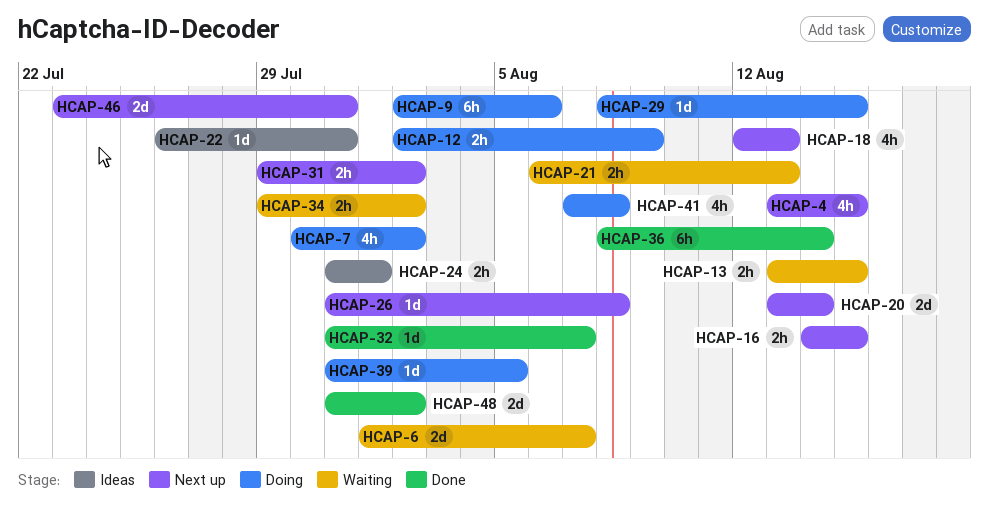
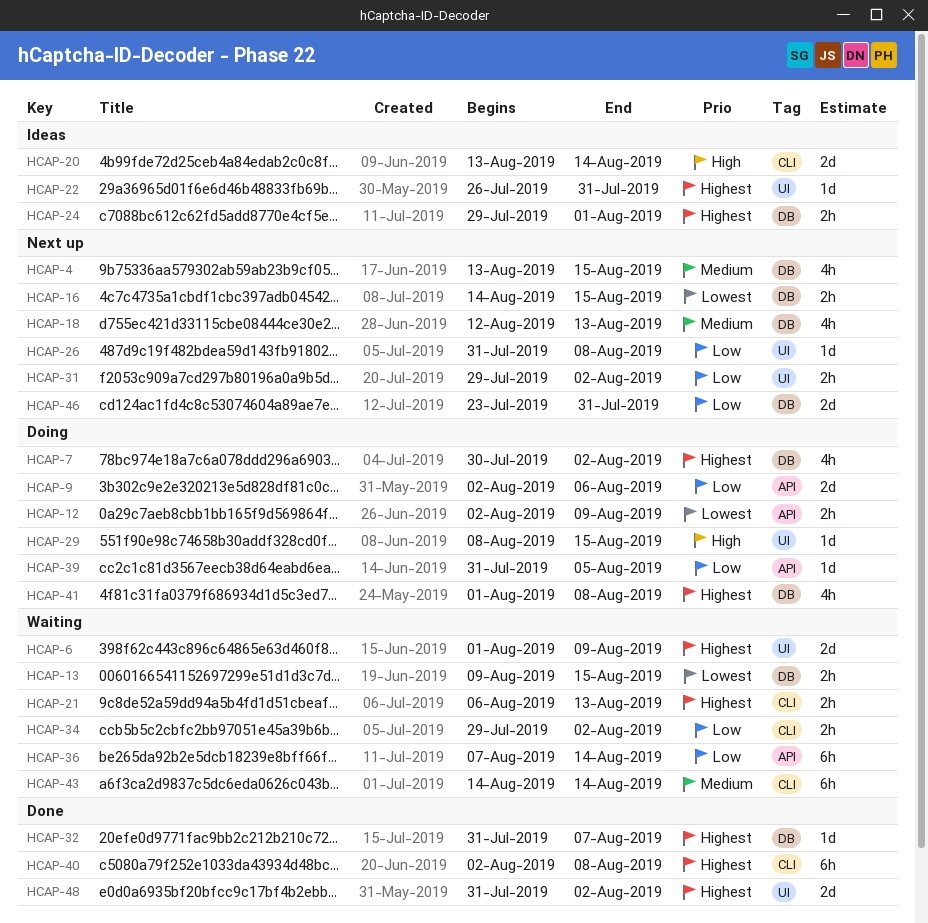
HCAP-6, due: Aug 7 -> Aug 9
HCAP-9, estimate: 6h -> 2d
HCAP-13, start: Aug 13 -> Aug 9
HCAP-20, status: Next up -> Ideas
HCAP-24, start: Jul 31 -> Jul 29
HCAP-36, status: Done -> Waiting
HCAP-36, start: Aug 8 -> Aug 7
HCAP-40: none -> present
HCAP-41, start: Aug 7 -> Aug 1
HCAP-43: none -> present

